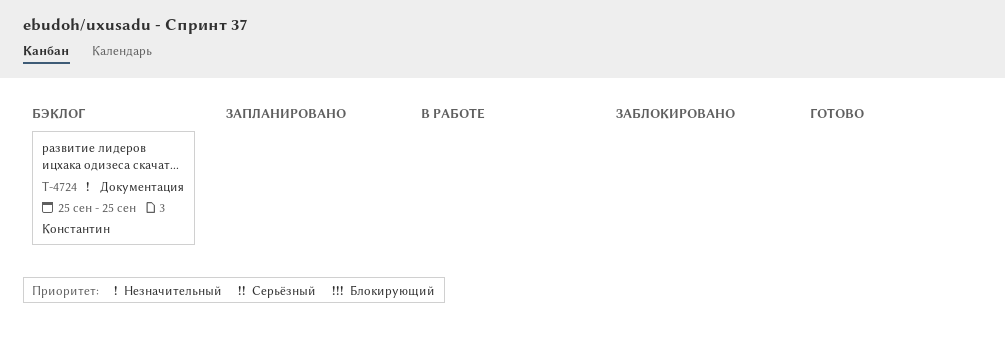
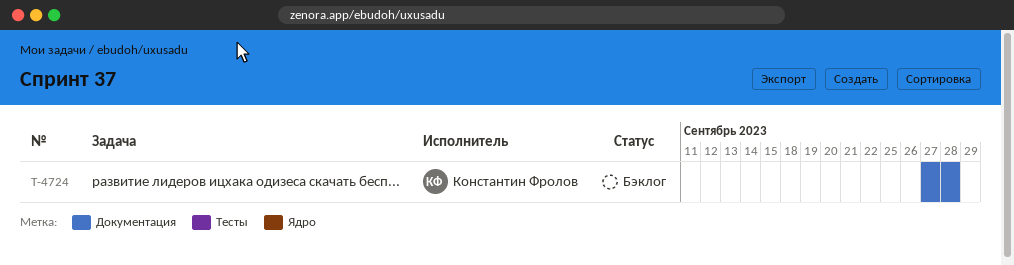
T-4724, start: Sep 25 -> Sep 27
T-4724, due: Sep 25 -> Sep 28

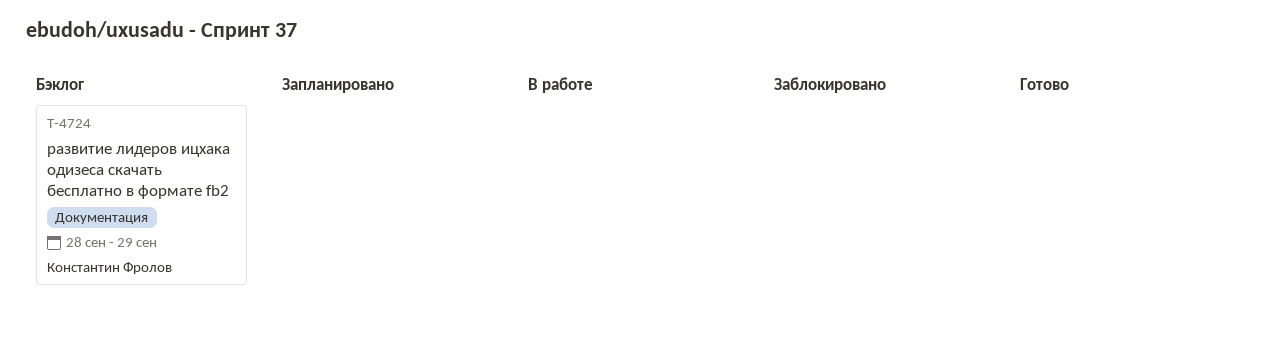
T-4724, start: Sep 27 -> Sep 28
T-4724, due: Sep 28 -> Sep 29

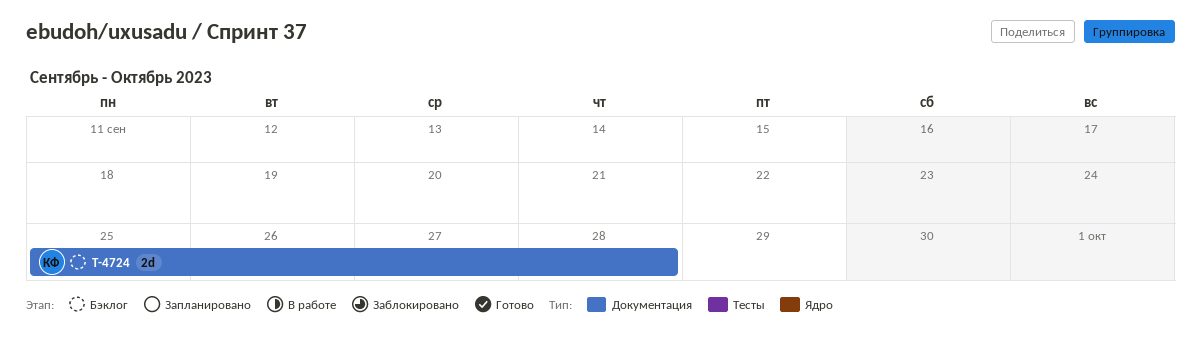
T-4724, start: Sep 28 -> Sep 25
T-4724, due: Sep 29 -> Sep 28

